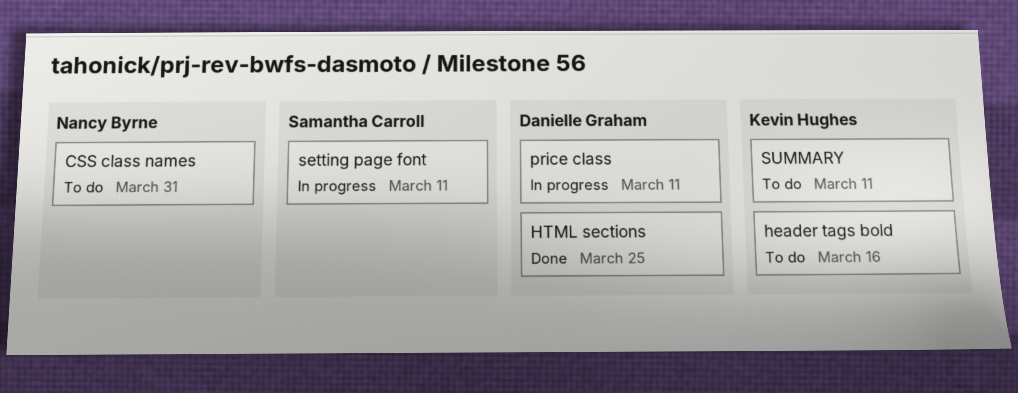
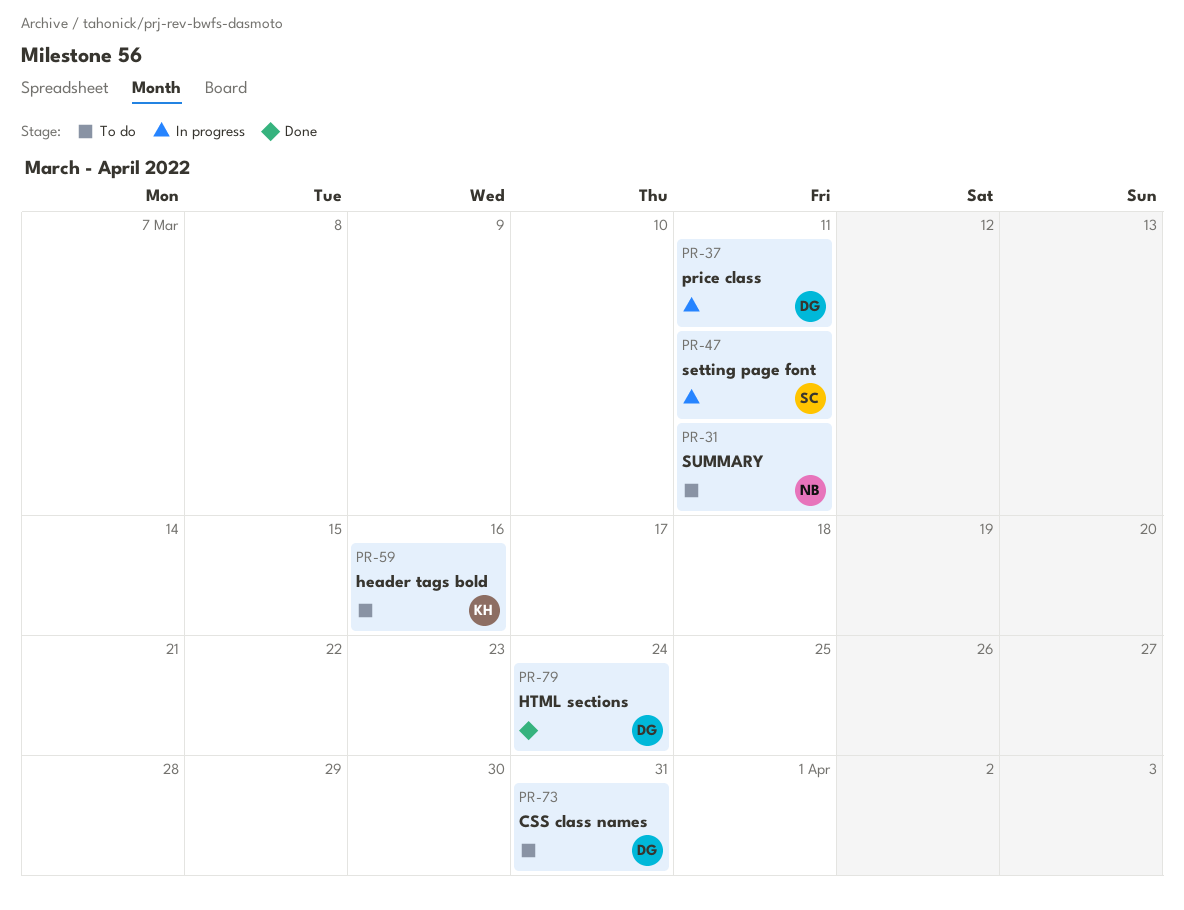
CSS class names, owner: Nancy Byrne -> Danielle Graham
HTML sections, due: Mar 25 -> Mar 24
SUMMARY, owner: Kevin Hughes -> Nancy Byrne

